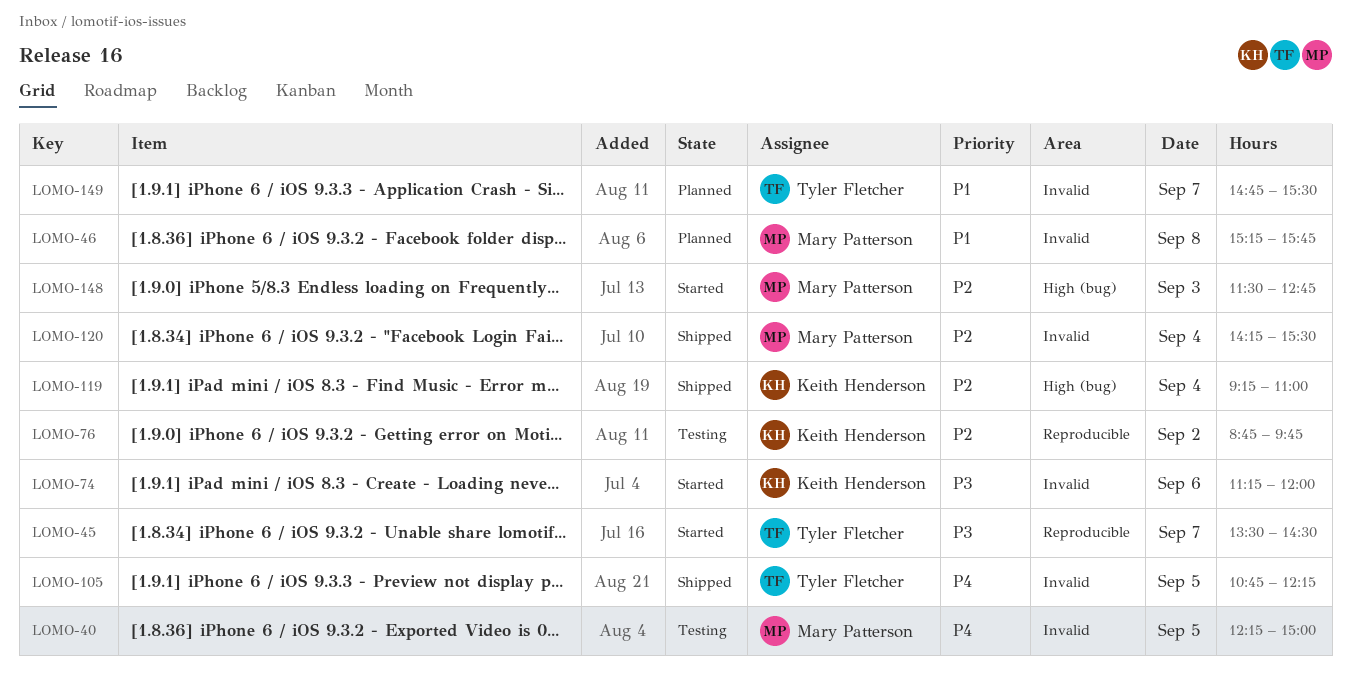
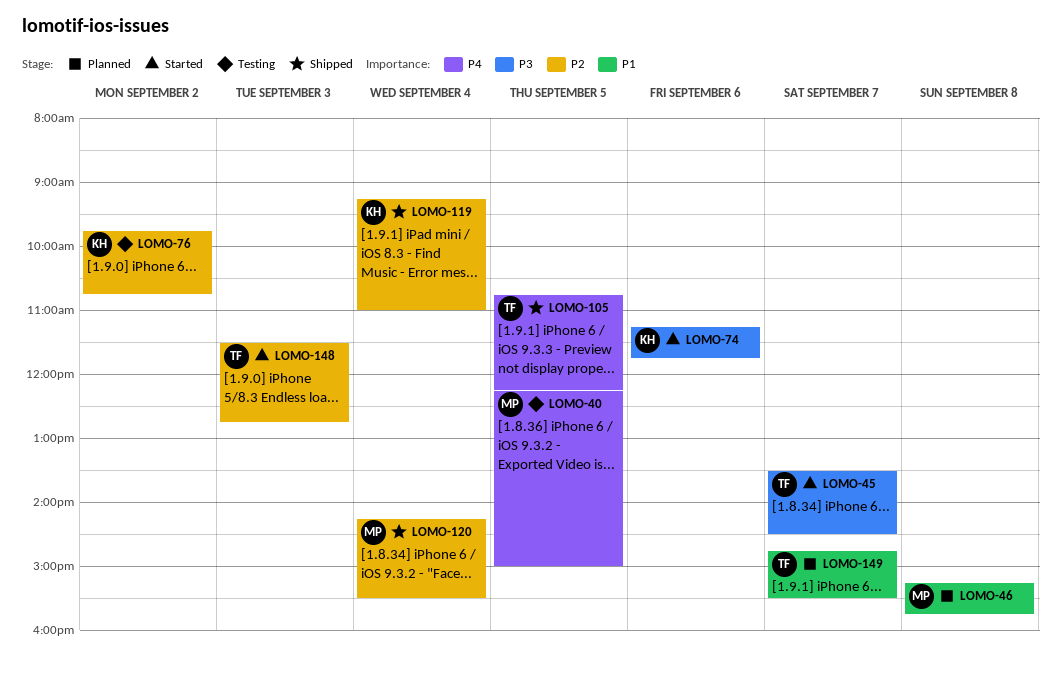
LOMO-74, ends: 12:00 -> 11:45
LOMO-76, begins: 08:45 -> 09:45
LOMO-76, ends: 09:45 -> 10:45
LOMO-148, owner: Mary Patterson -> Tyler Fletcher

